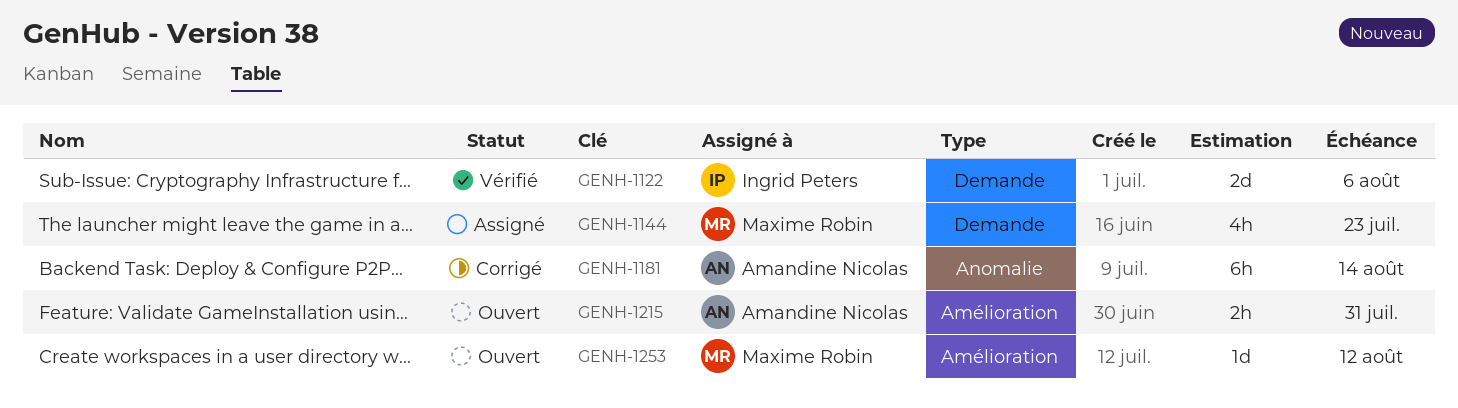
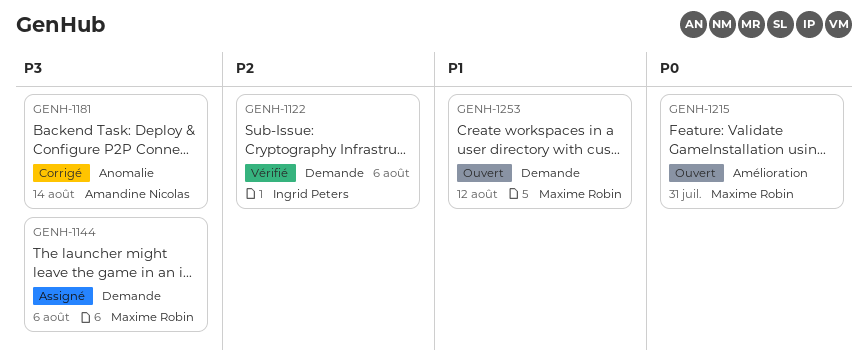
GENH-1144, due: Jul 23 -> Aug 6
GENH-1215, owner: Amandine Nicolas -> Maxime Robin
GENH-1253, label: Amélioration -> Demande

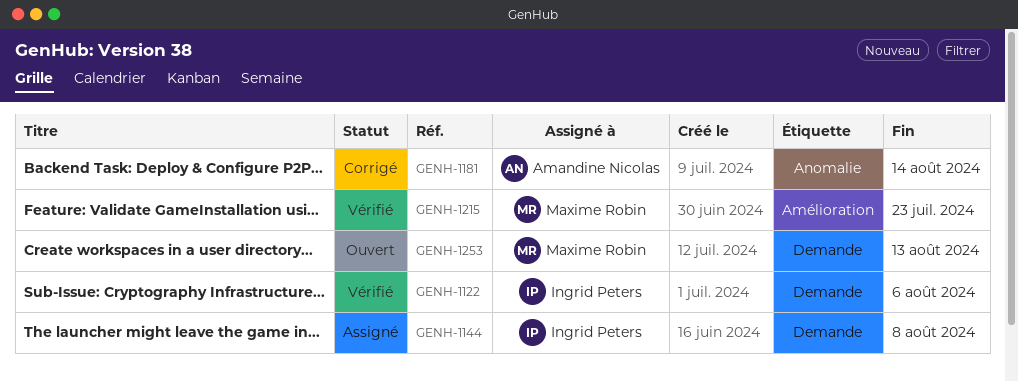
GENH-1144, owner: Maxime Robin -> Ingrid Peters
GENH-1144, due: Aug 6 -> Aug 8
GENH-1215, status: Ouvert -> Vérifié
GENH-1215, due: Jul 31 -> Jul 23
GENH-1253, due: Aug 12 -> Aug 13

